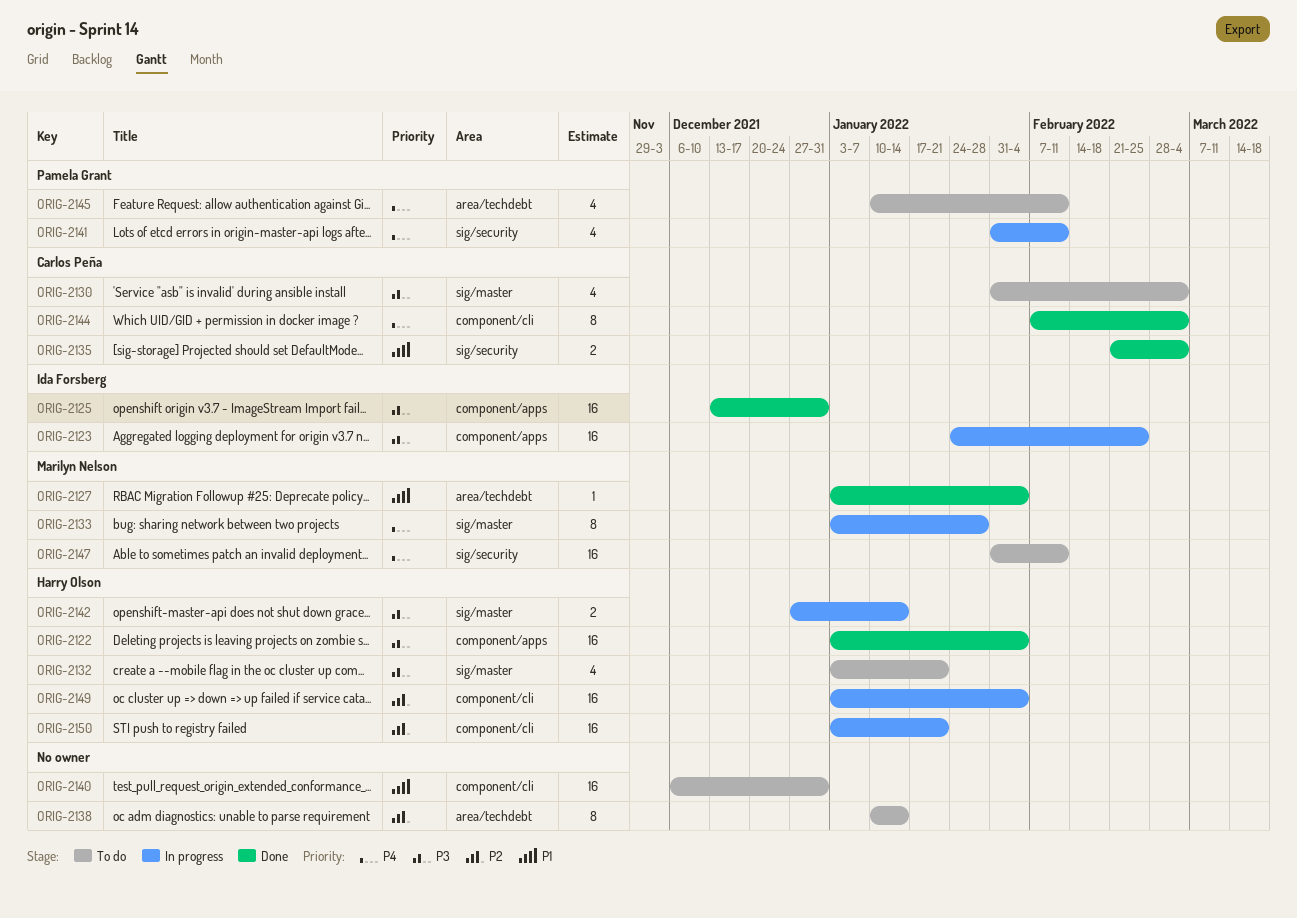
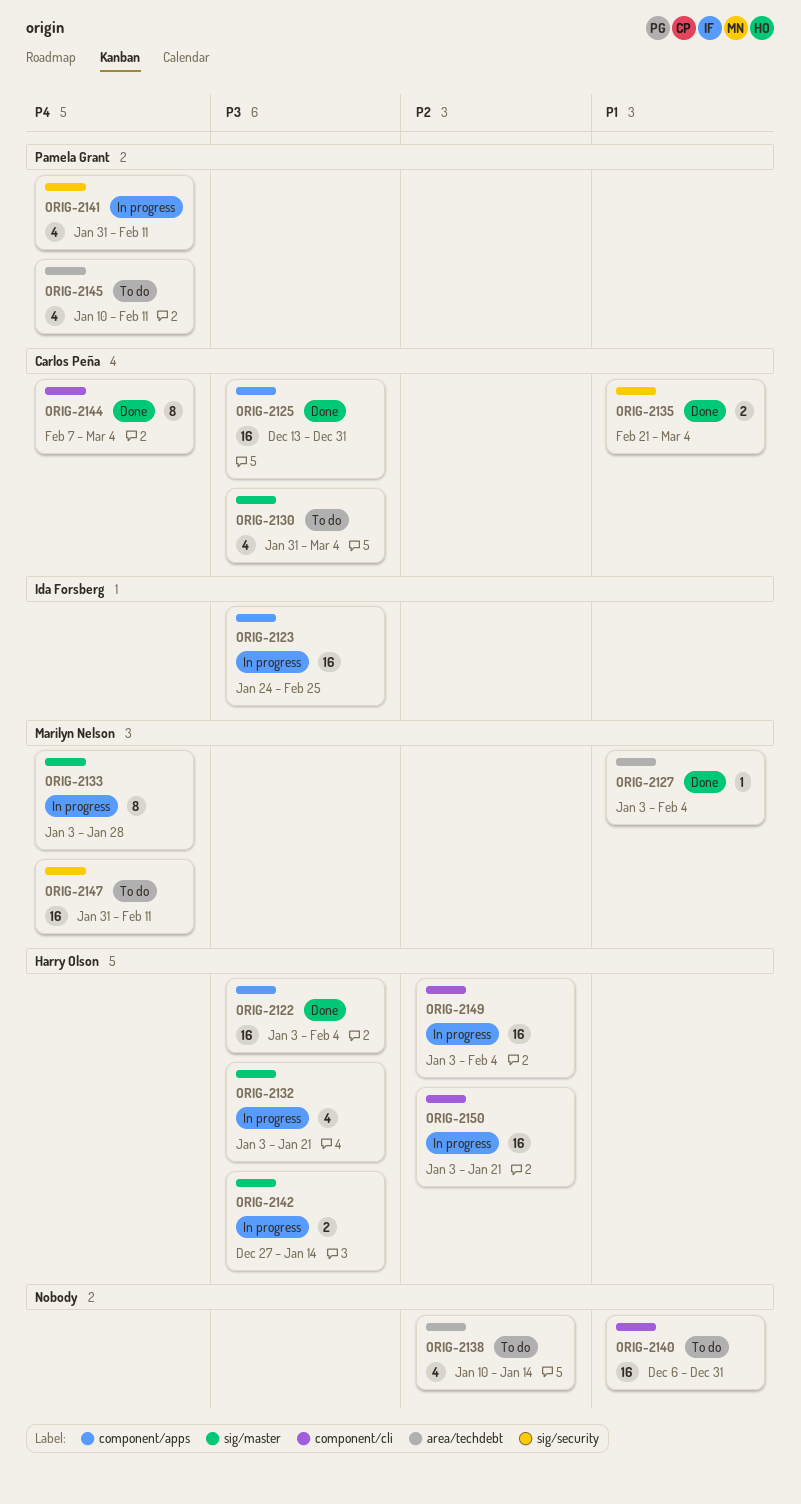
ORIG-2125, owner: Ida Forsberg -> Carlos Peña
ORIG-2132, status: To do -> In progress
ORIG-2138, estimate: 8 -> 4

